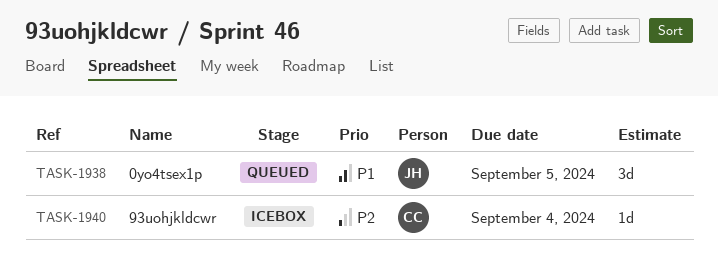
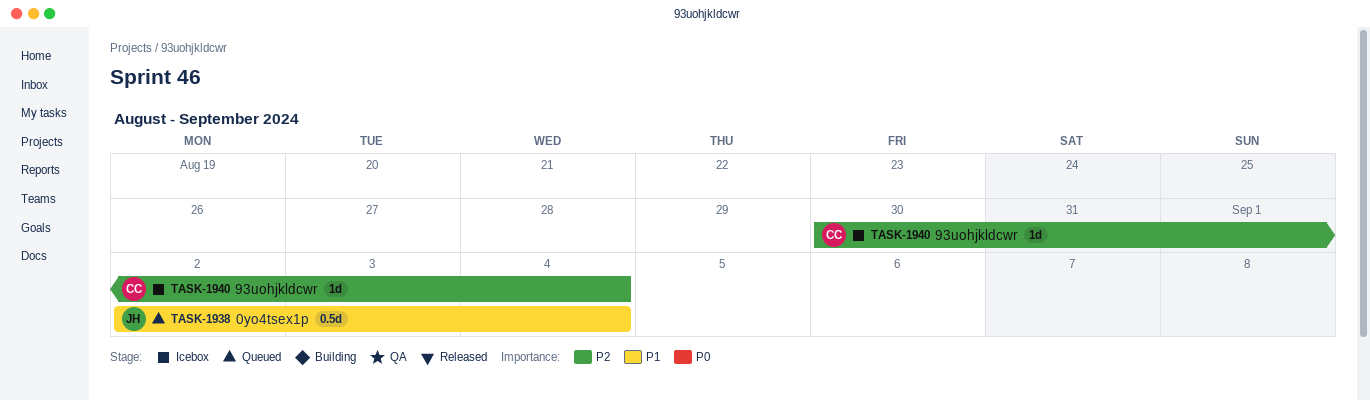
TASK-1938, estimate: 3d -> 0.5d
TASK-1938, due: Sep 5 -> Sep 4

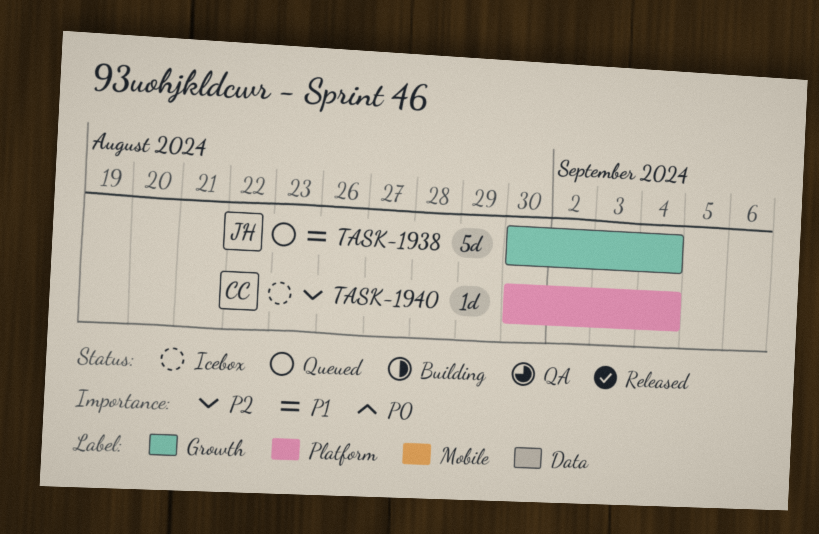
TASK-1938, estimate: 0.5d -> 5d
TASK-1938, start: Sep 2 -> Aug 30

